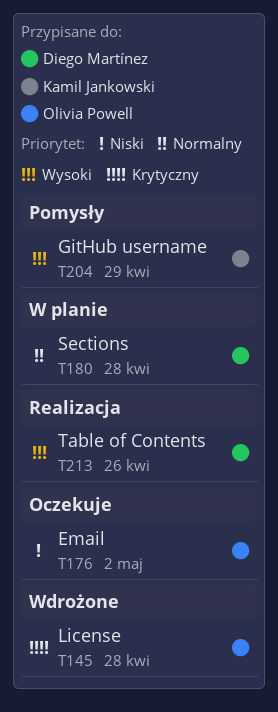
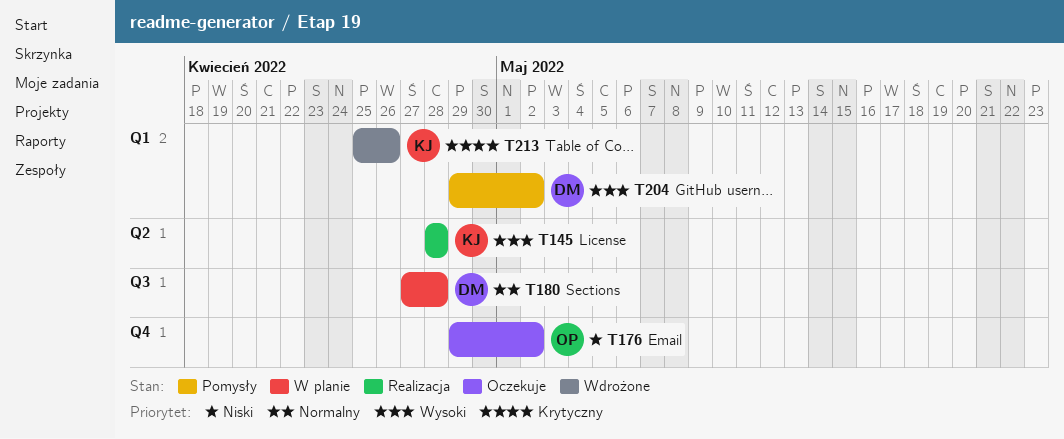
T145, status: Wdrożone -> Realizacja
T145, owner: Olivia Powell -> Kamil Jankowski
T145, priority: Krytyczny -> Wysoki
T204, owner: Kamil Jankowski -> Diego Martínez
T204, due: Apr 29 -> May 2
T213, status: Realizacja -> Wdrożone
T213, owner: Diego Martínez -> Kamil Jankowski
T213, priority: Wysoki -> Krytyczny

